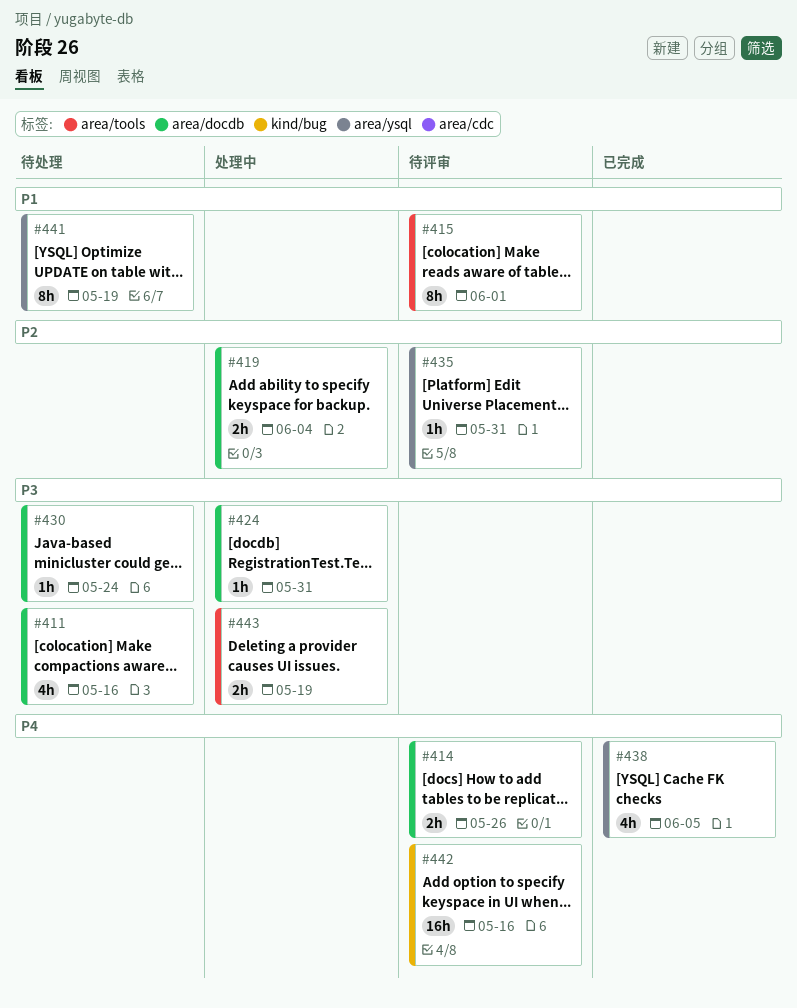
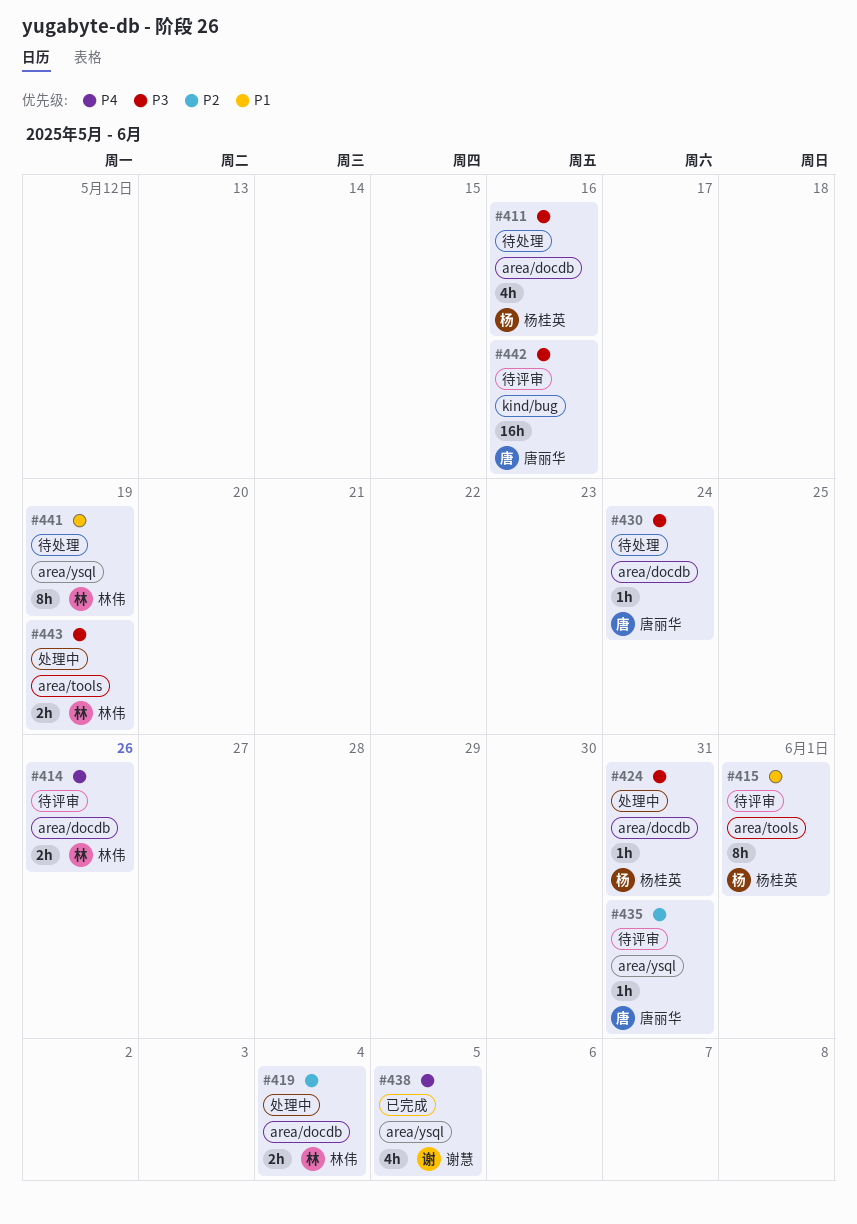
#442, priority: P4 -> P3

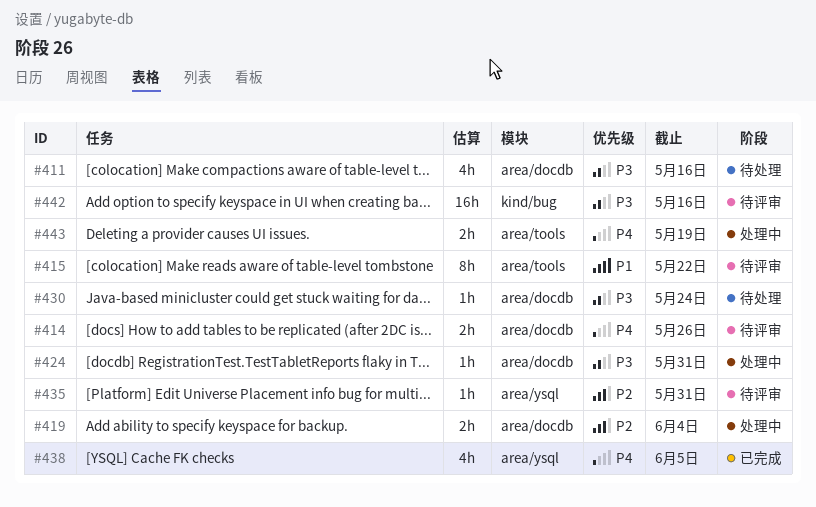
#415, due: Jun 1 -> May 22
#441: present -> none
#443, priority: P3 -> P4

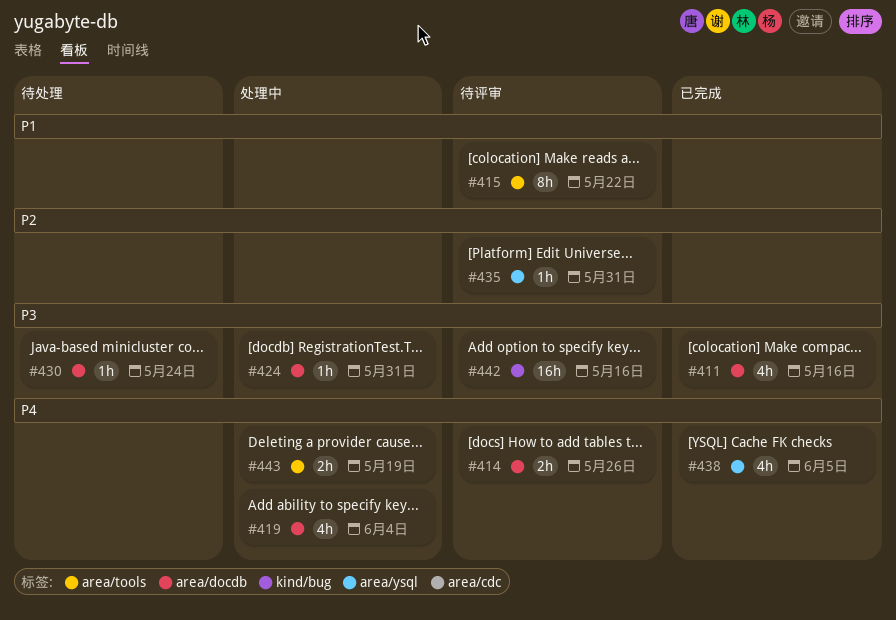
#411, status: 待处理 -> 已完成
#419, priority: P2 -> P4
#419, estimate: 2h -> 4h

